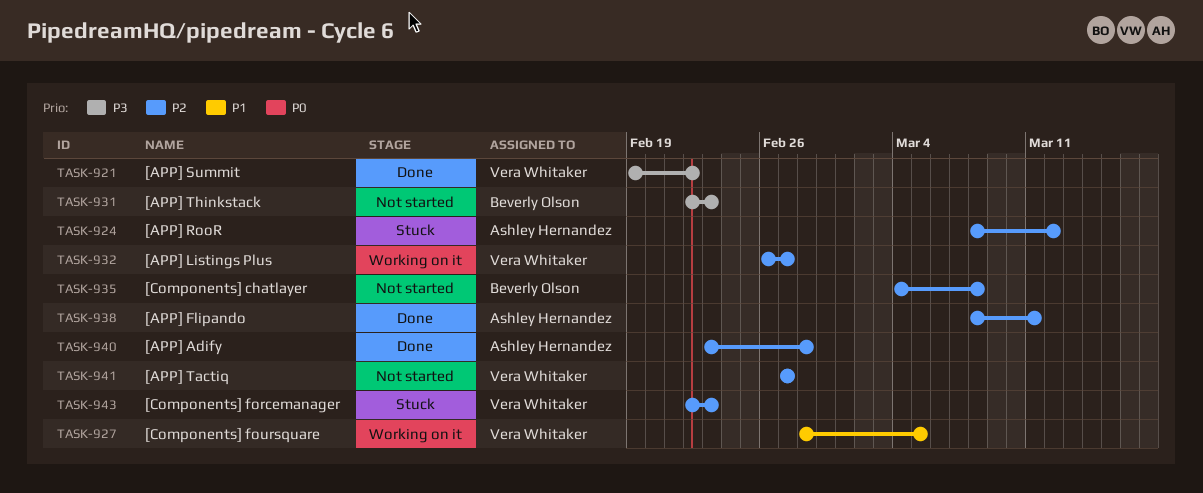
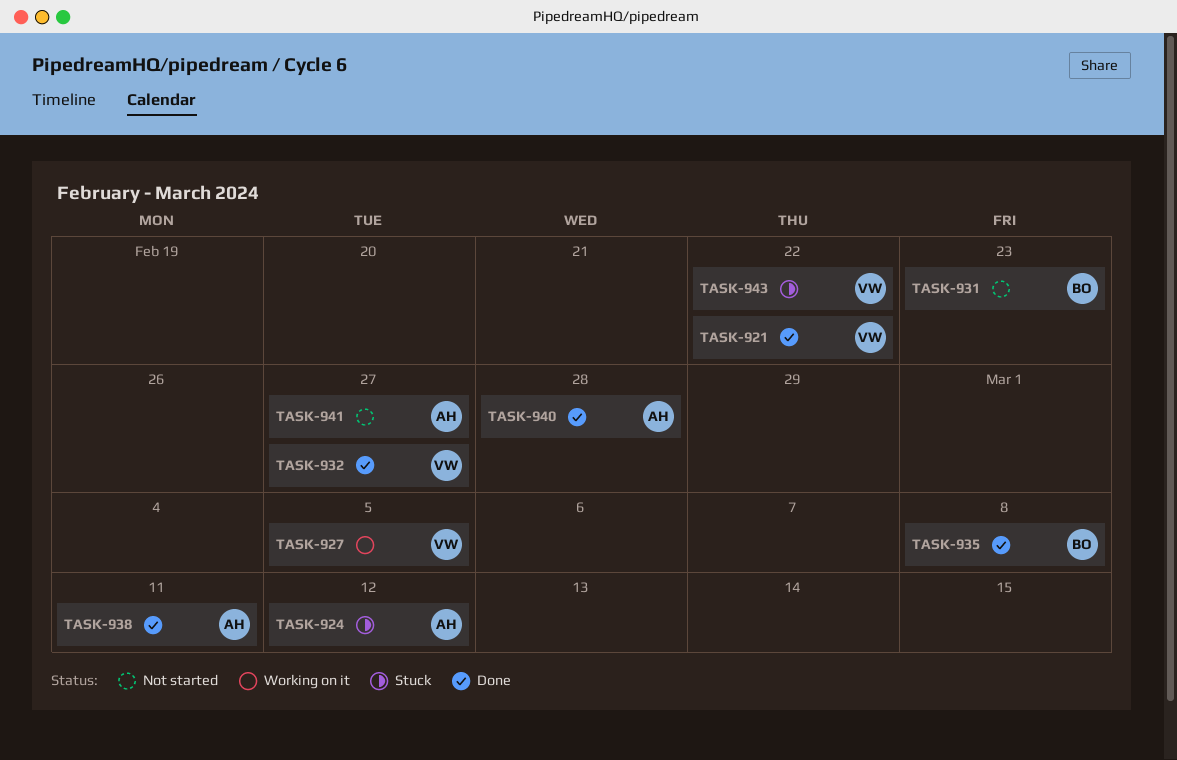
TASK-932, status: Working on it -> Done
TASK-935, status: Not started -> Done
TASK-941, owner: Vera Whitaker -> Ashley Hernandez
TASK-943, due: Feb 23 -> Feb 22

